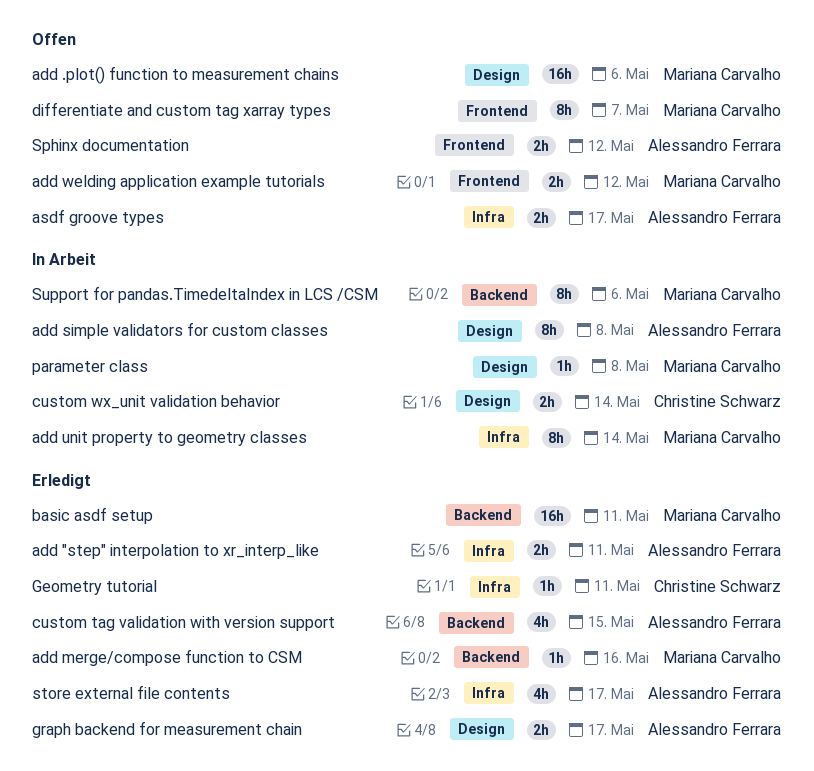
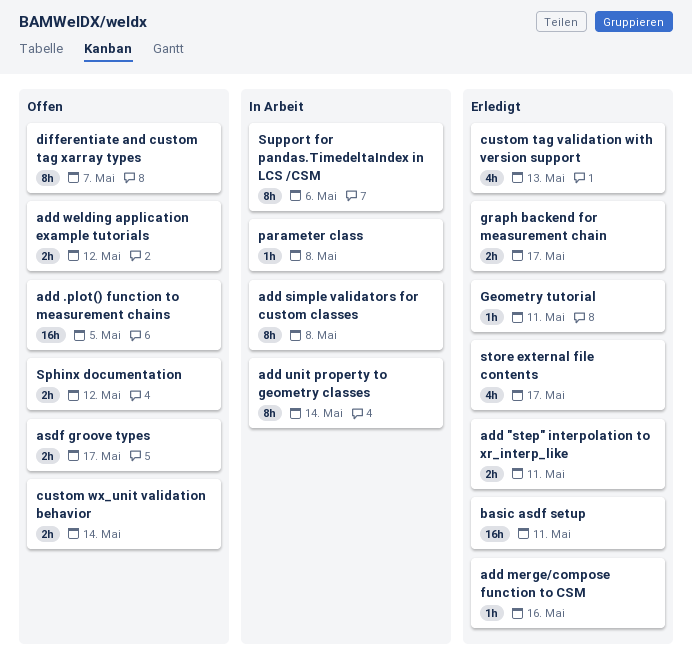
add .plot() function to measurement chains, due: May 6 -> May 5
custom tag validation with version support, due: May 15 -> May 13
custom wx_unit validation behavior, status: In Arbeit -> Offen

